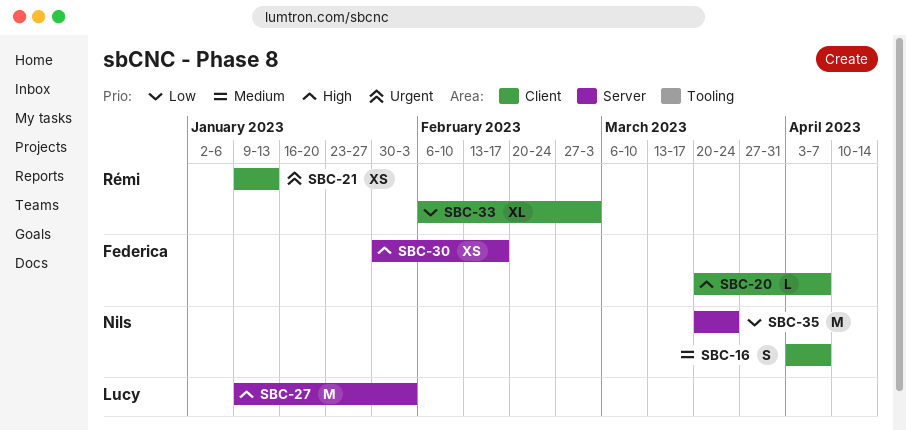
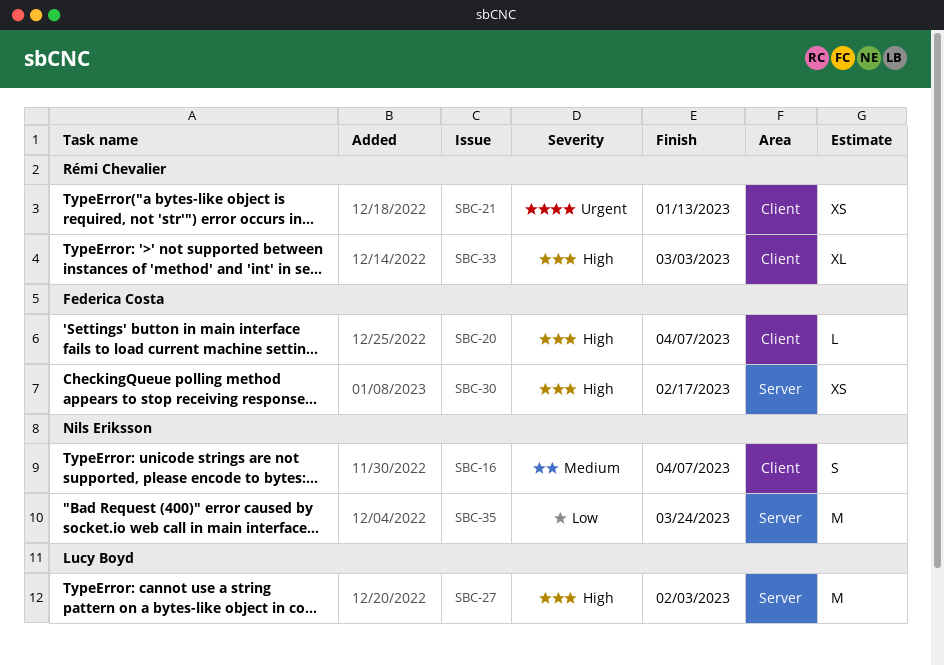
SBC-33, priority: Low -> High

